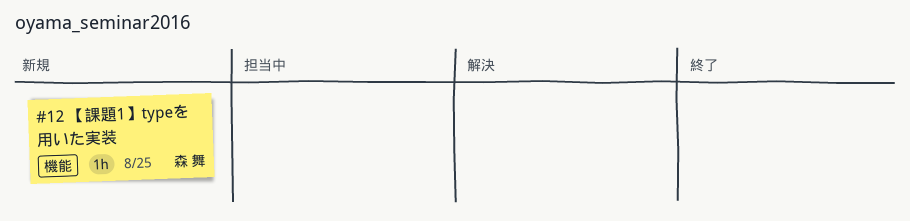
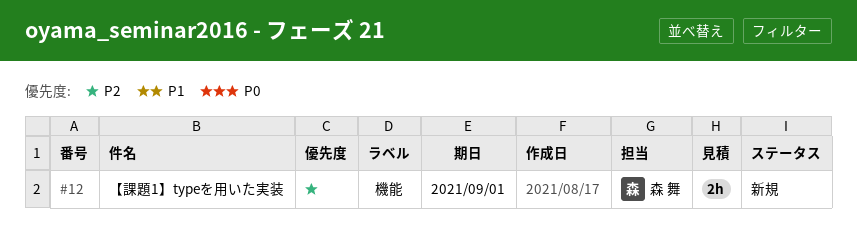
#12, estimate: 1h -> 2h
#12, due: Aug 25 -> Sep 1

